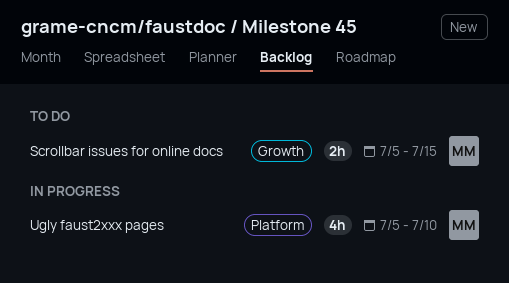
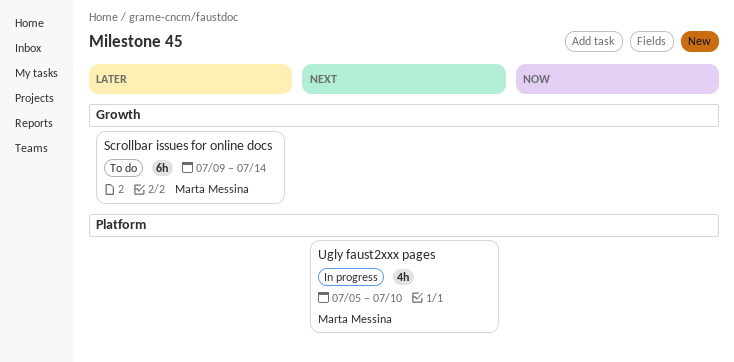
Scrollbar issues for online docs, estimate: 2h -> 6h
Scrollbar issues for online docs, start: Jul 5 -> Jul 9
Scrollbar issues for online docs, due: Jul 15 -> Jul 14

